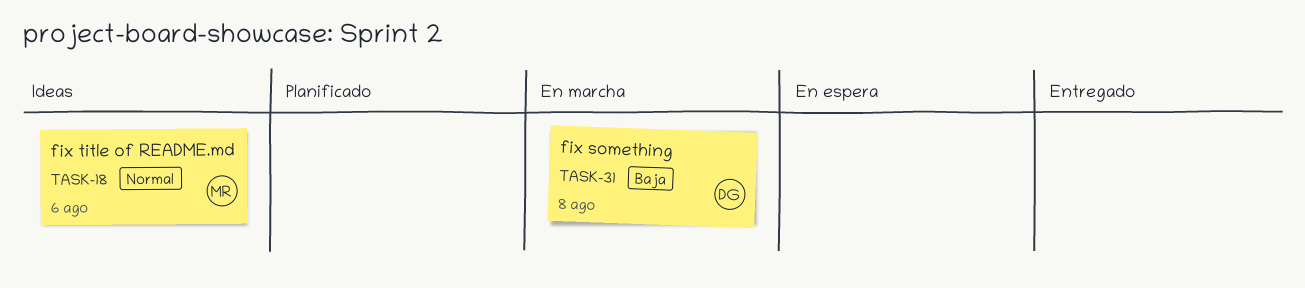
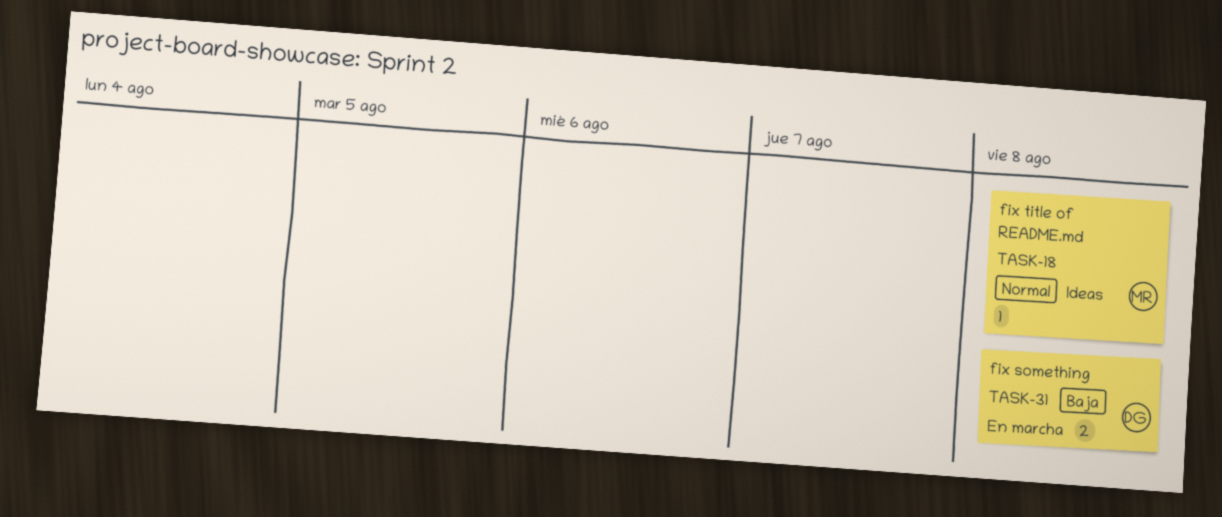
TASK-18, due: Aug 6 -> Aug 8

